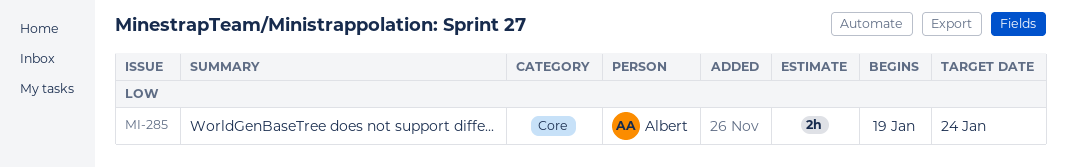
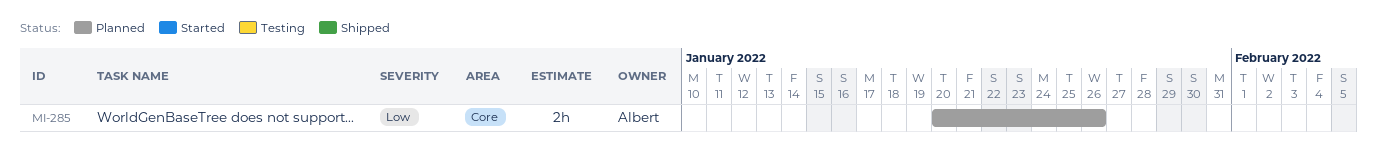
MI-285, start: Jan 19 -> Jan 20
MI-285, due: Jan 24 -> Jan 26

